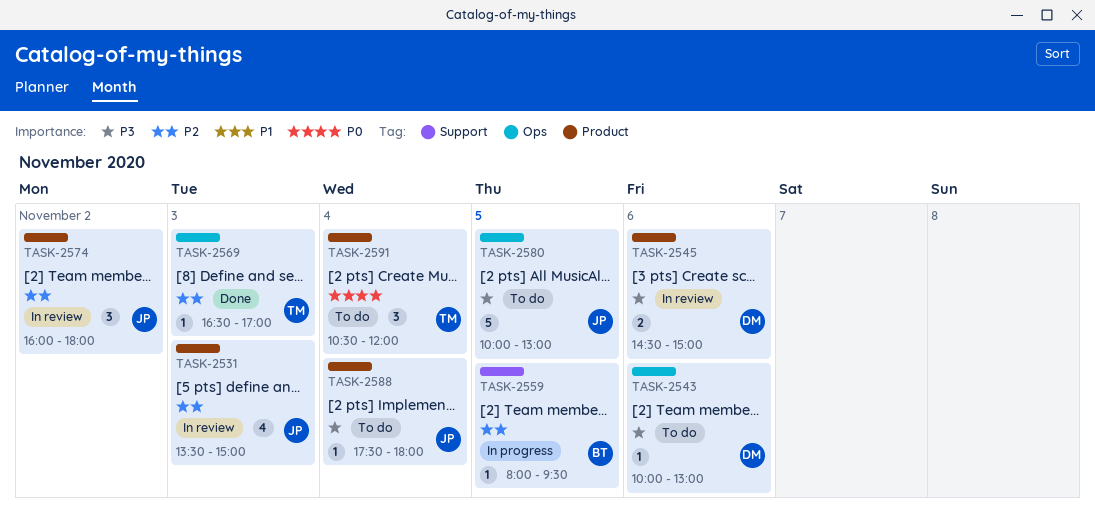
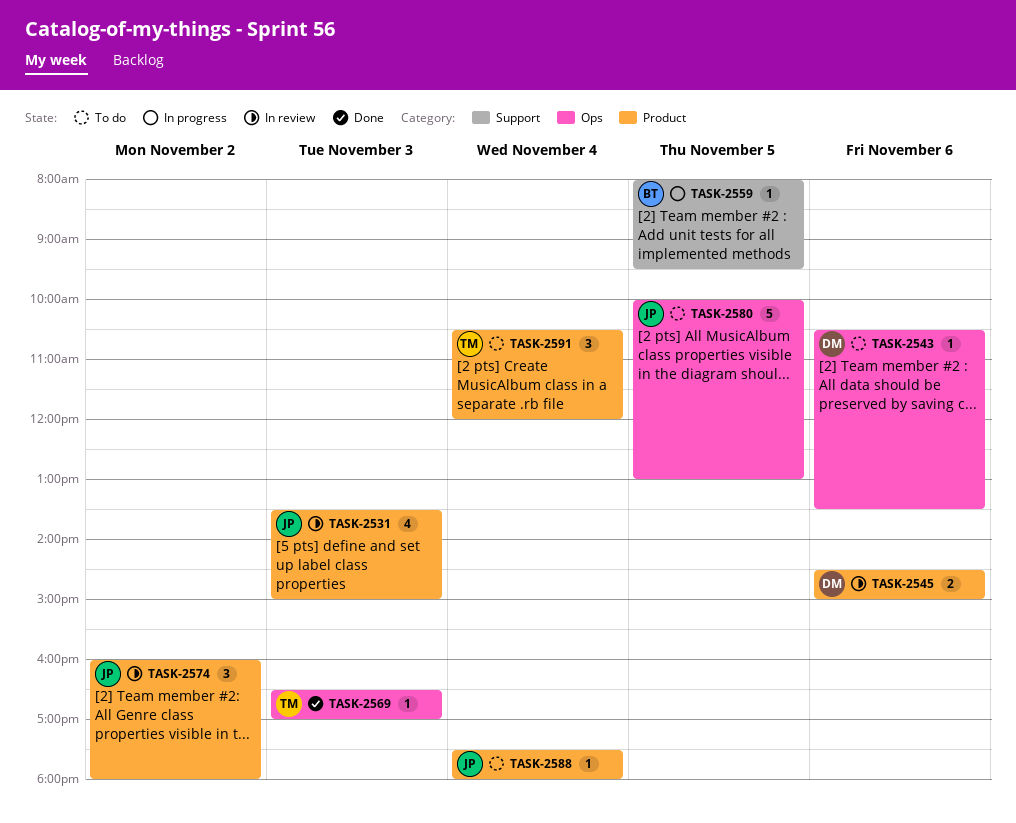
TASK-2543, begins: 10:00 -> 10:30
TASK-2543, ends: 13:00 -> 13:30

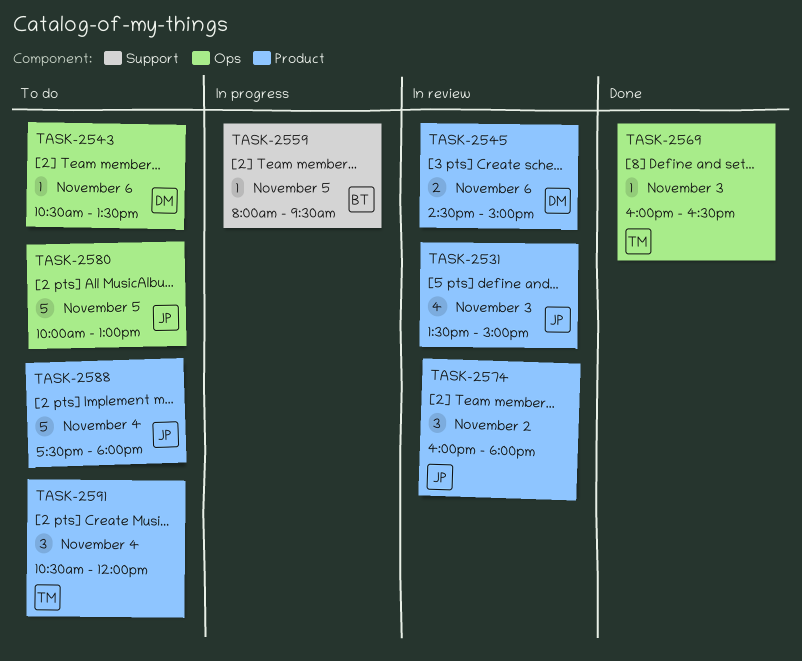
TASK-2569, begins: 16:30 -> 16:00
TASK-2569, ends: 17:00 -> 16:30
TASK-2588, estimate: 1 -> 5

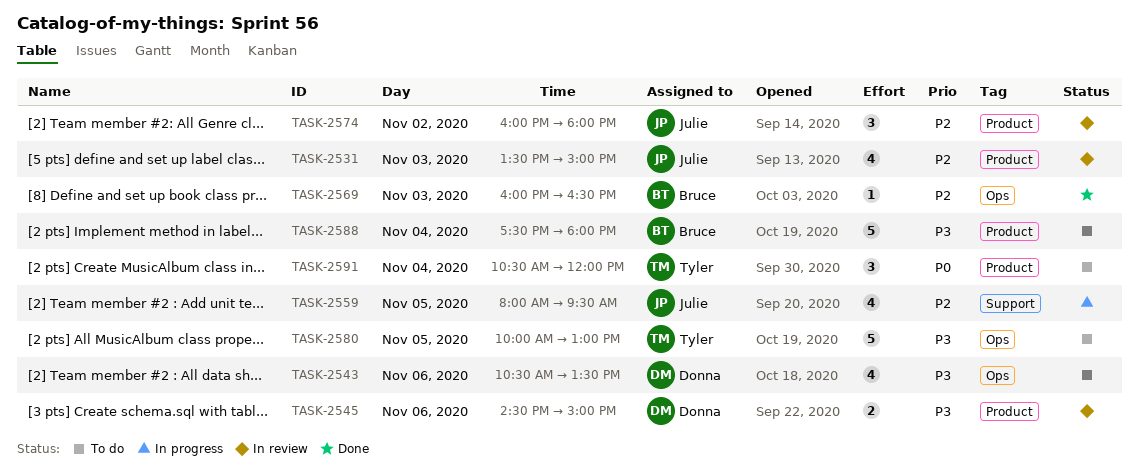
TASK-2543, estimate: 1 -> 4
TASK-2559, owner: Bruce -> Julie
TASK-2559, estimate: 1 -> 4
TASK-2569, owner: Tyler -> Bruce
TASK-2580, owner: Julie -> Tyler
TASK-2588, owner: Julie -> Bruce

